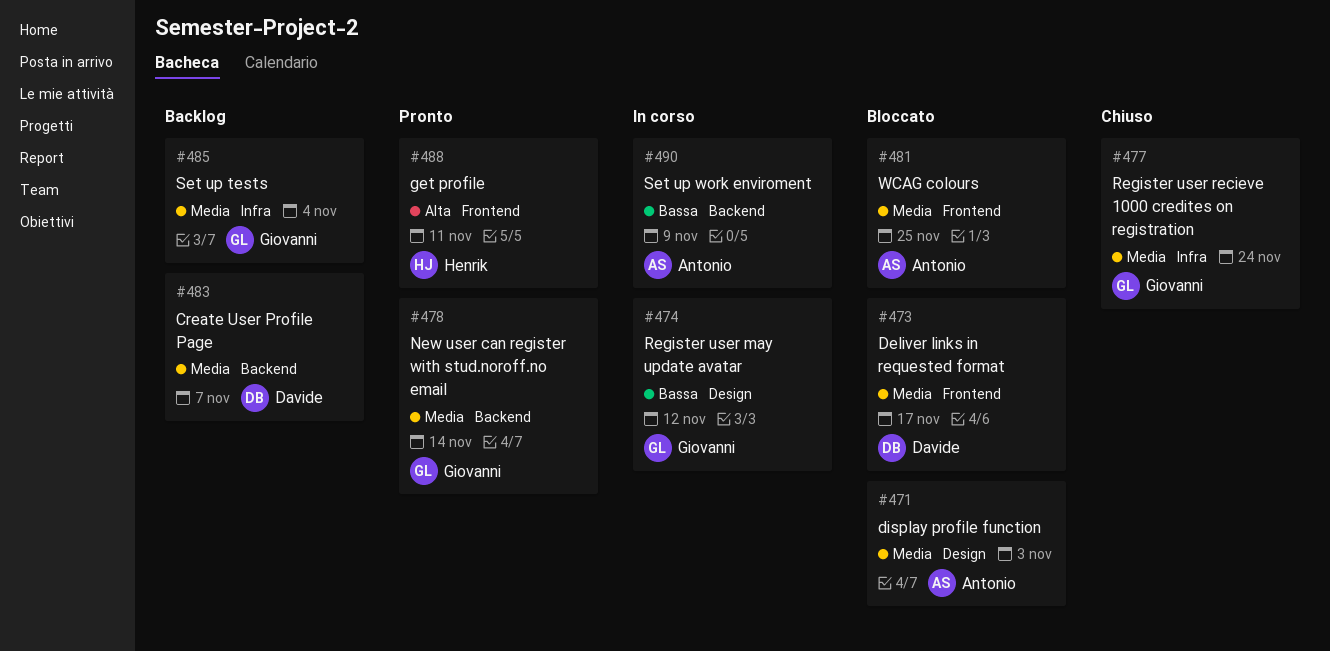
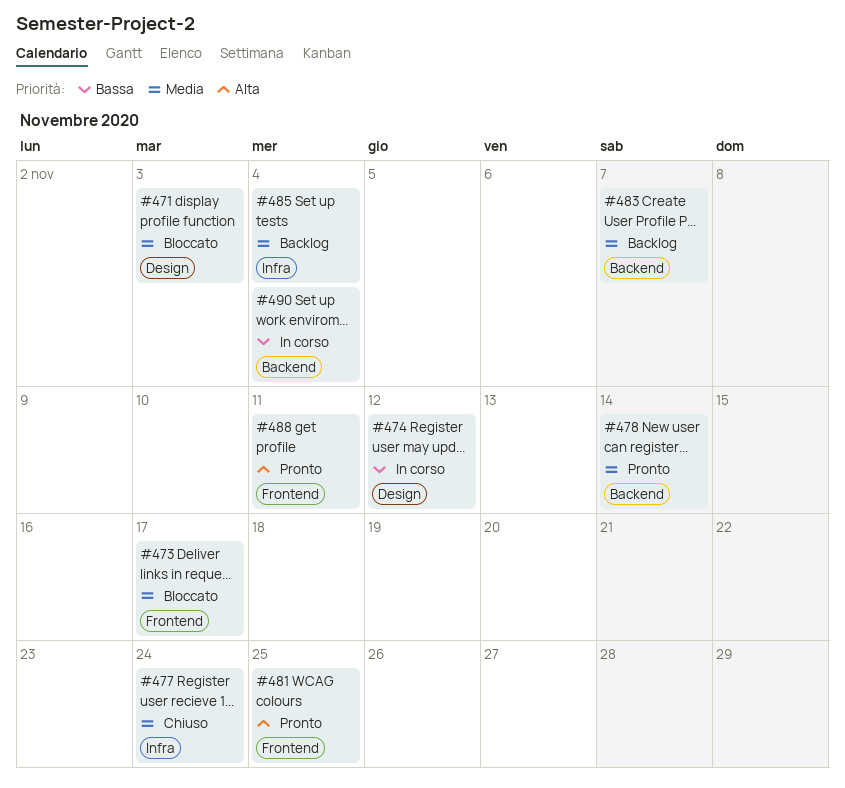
#481, status: Bloccato -> Pronto
#481, priority: Media -> Alta
#490, due: Nov 9 -> Nov 4

